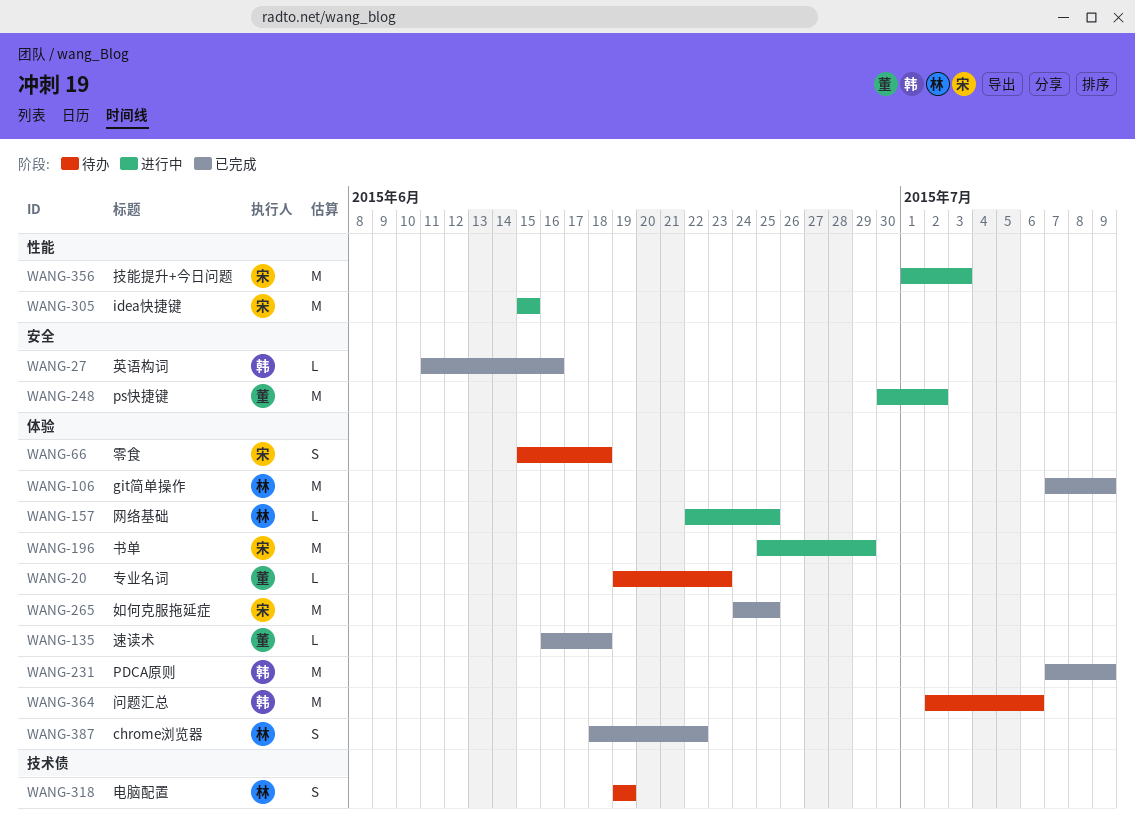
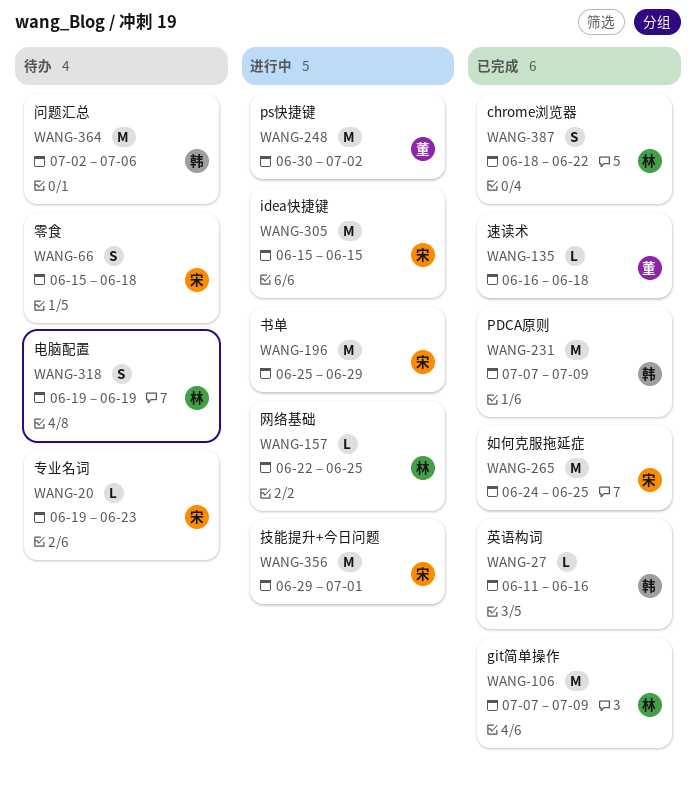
WANG-20, owner: 董 -> 宋
WANG-356, start: Jul 1 -> Jun 29
WANG-356, due: Jul 3 -> Jul 1

